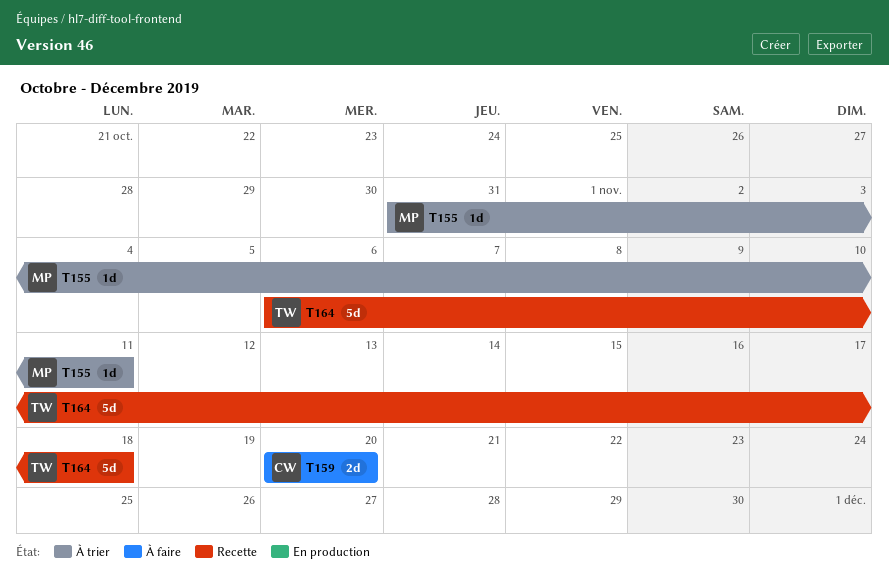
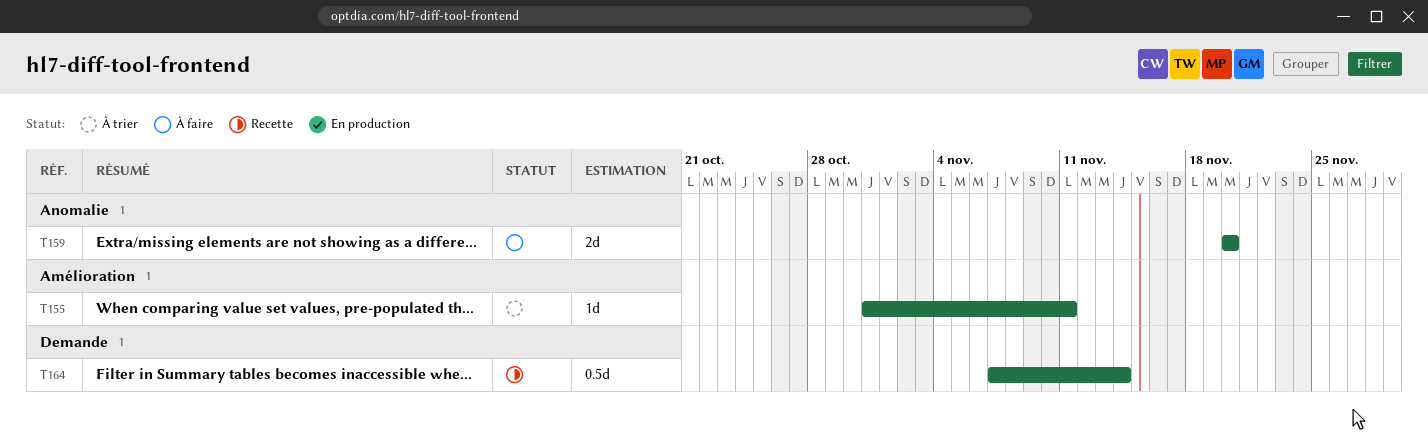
T164, estimate: 5d -> 0.5d
T164, start: Nov 6 -> Nov 7
T164, due: Nov 18 -> Nov 14

